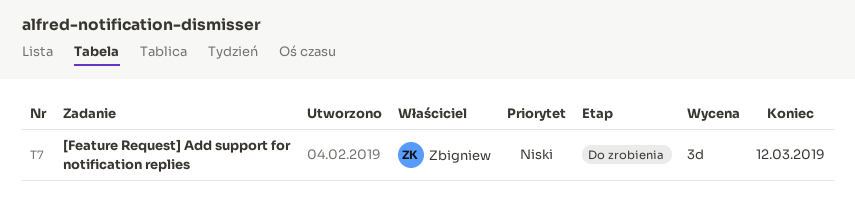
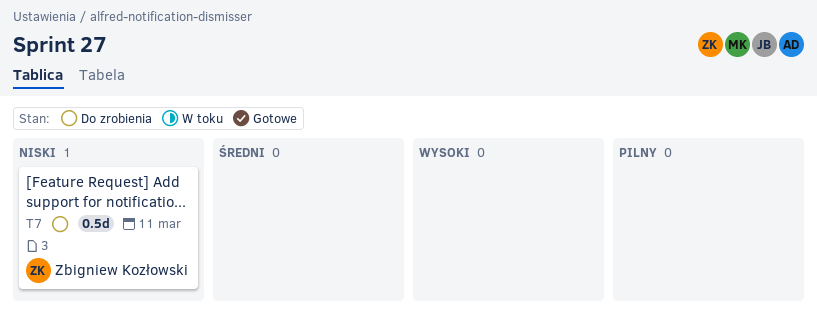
T7, estimate: 3d -> 0.5d
T7, due: Mar 12 -> Mar 11

